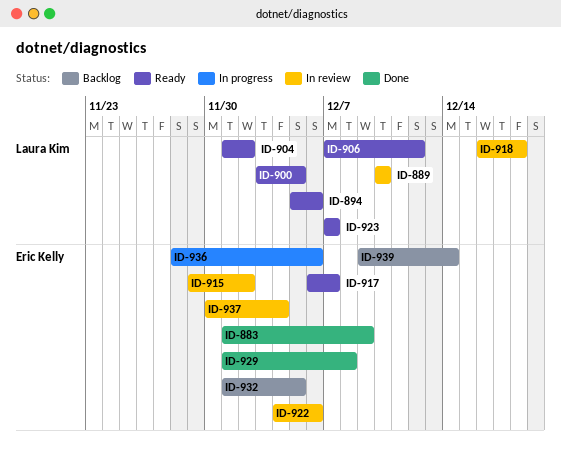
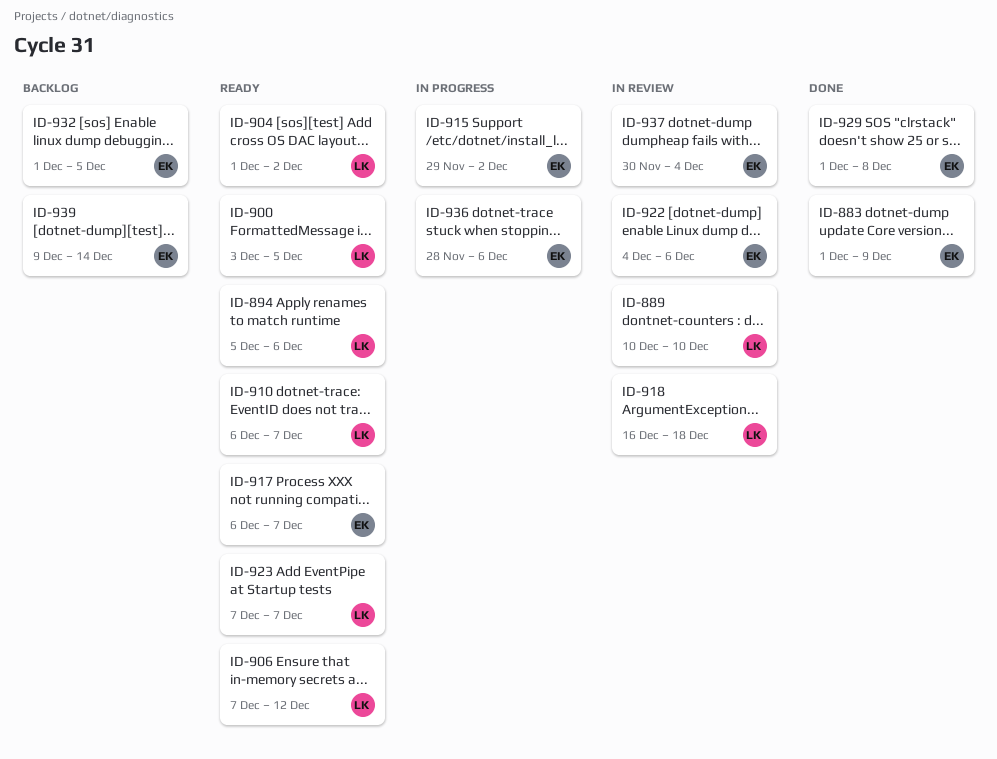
ID-910: none -> present
ID-915, status: In review -> In progress

